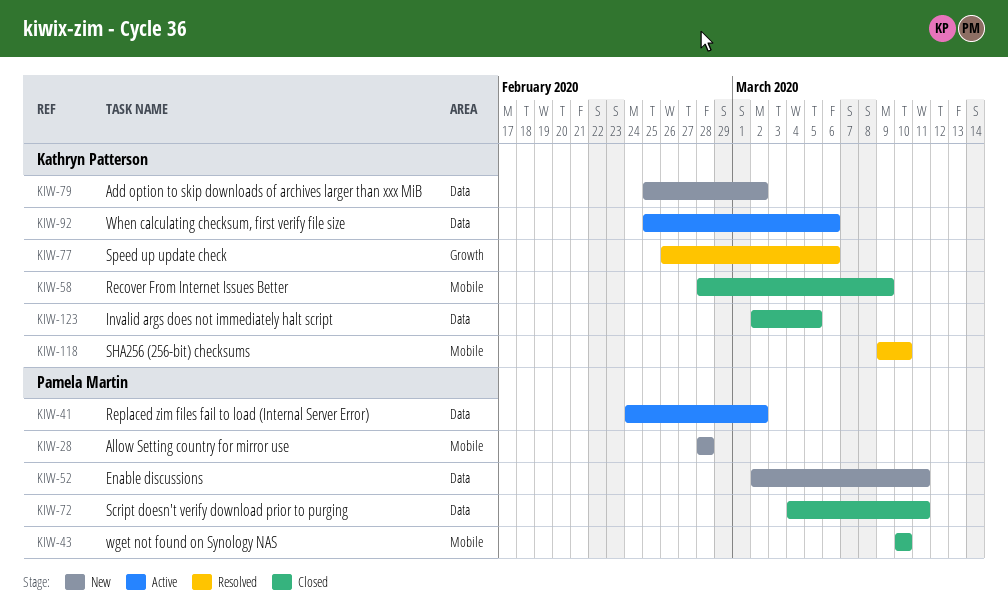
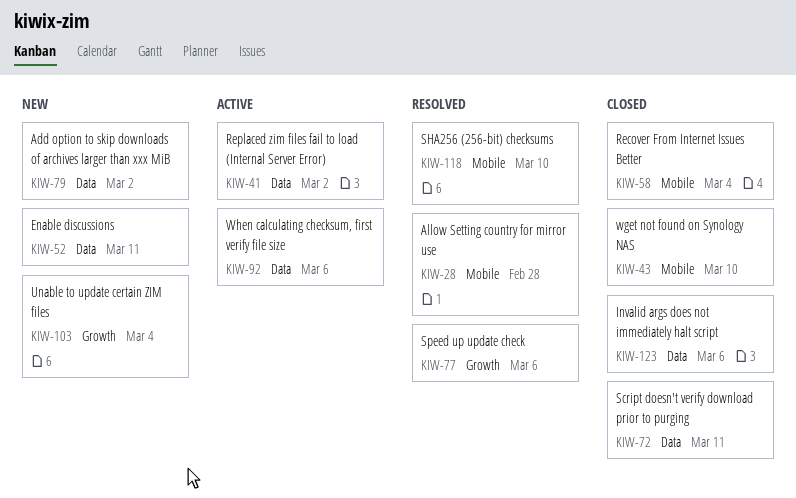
KIW-28, status: New -> Resolved
KIW-58, due: Mar 9 -> Mar 4
KIW-103: none -> present
KIW-123, due: Mar 5 -> Mar 6

